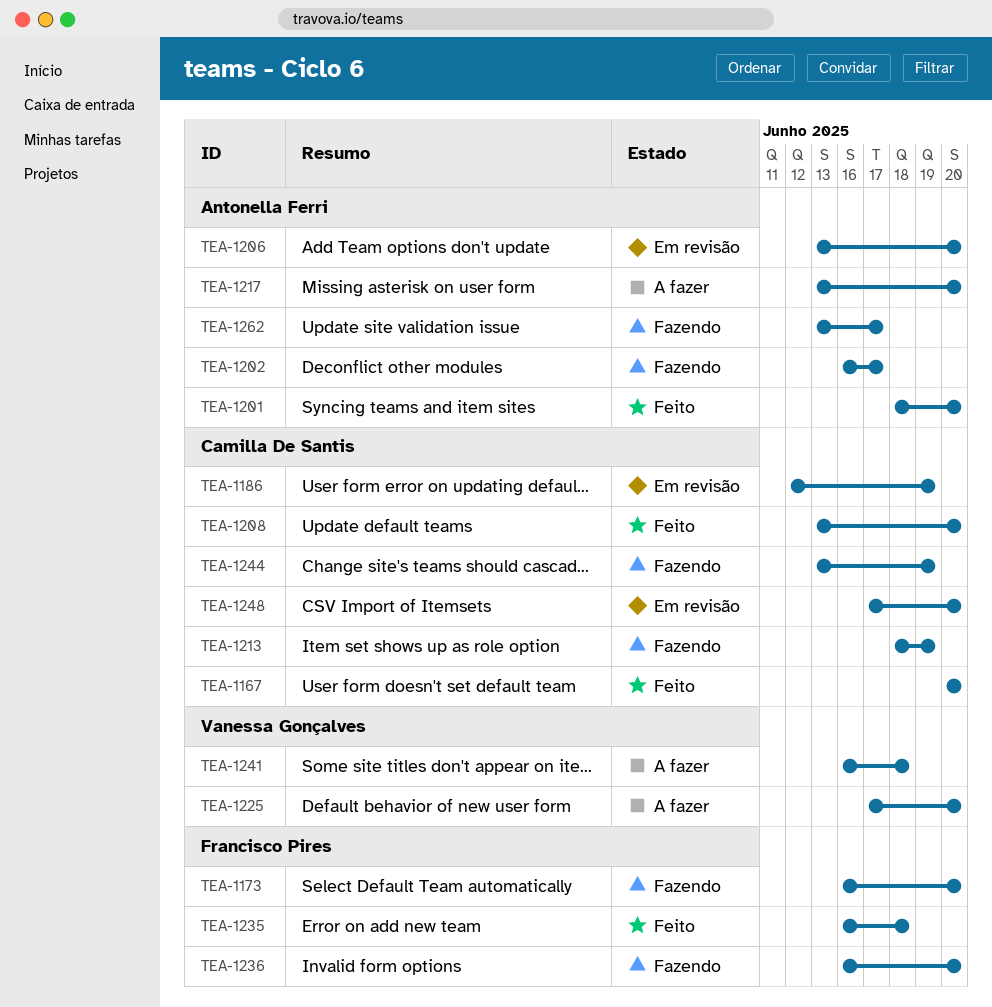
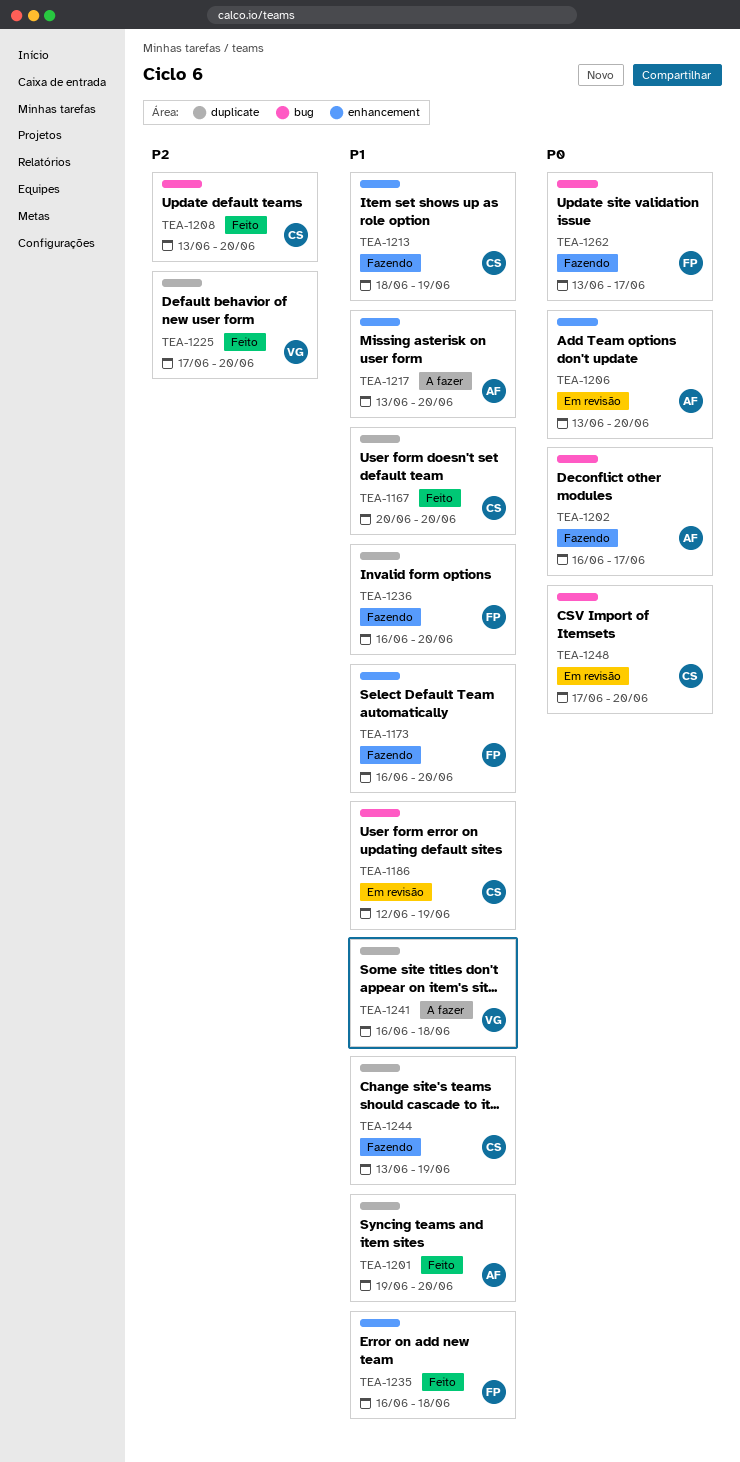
TEA-1201, start: Jun 18 -> Jun 19
TEA-1225, status: A fazer -> Feito
TEA-1262, owner: Antonella Ferri -> Francisco Pires

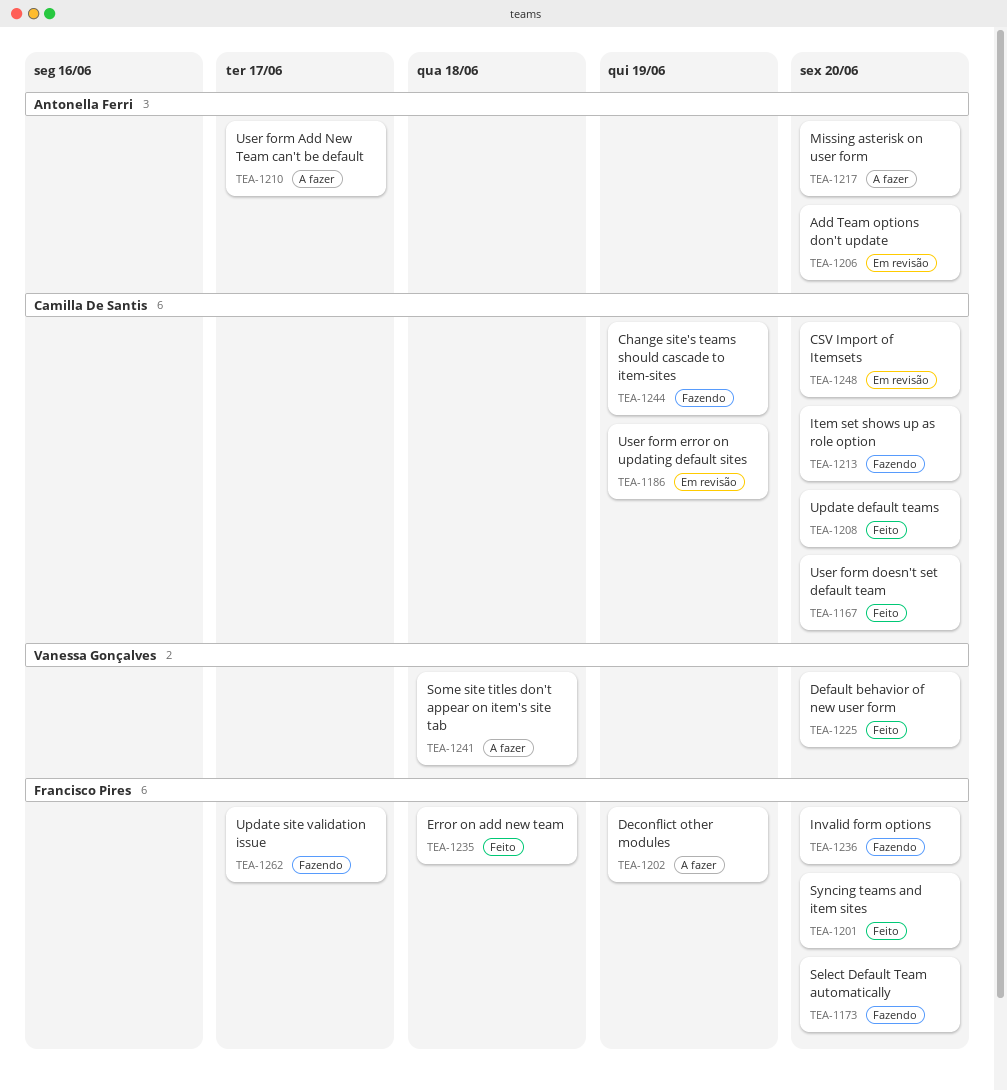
TEA-1201, owner: Antonella Ferri -> Francisco Pires
TEA-1202, status: Fazendo -> A fazer
TEA-1202, owner: Antonella Ferri -> Francisco Pires
TEA-1202, due: Jun 17 -> Jun 19
TEA-1210: none -> present
TEA-1213, due: Jun 19 -> Jun 20

